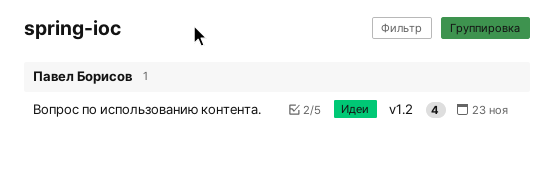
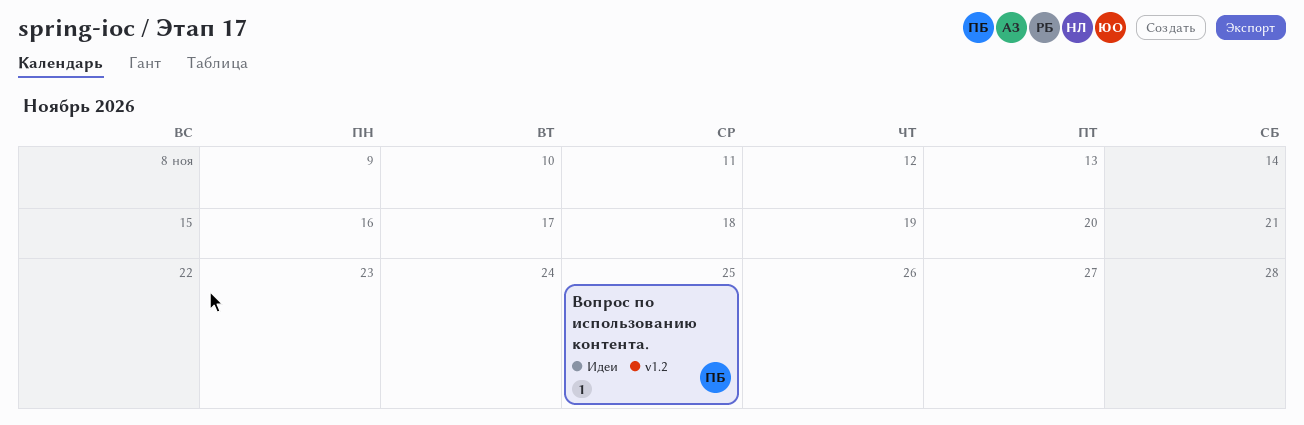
Вопрос по использованию контента., estimate: 4 -> 1
Вопрос по использованию контента., due: Nov 23 -> Nov 25

